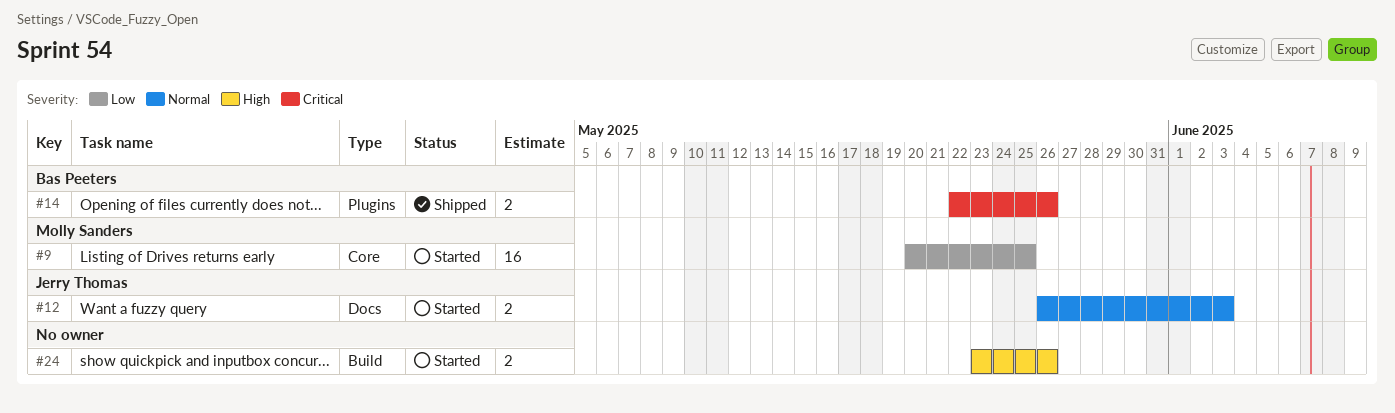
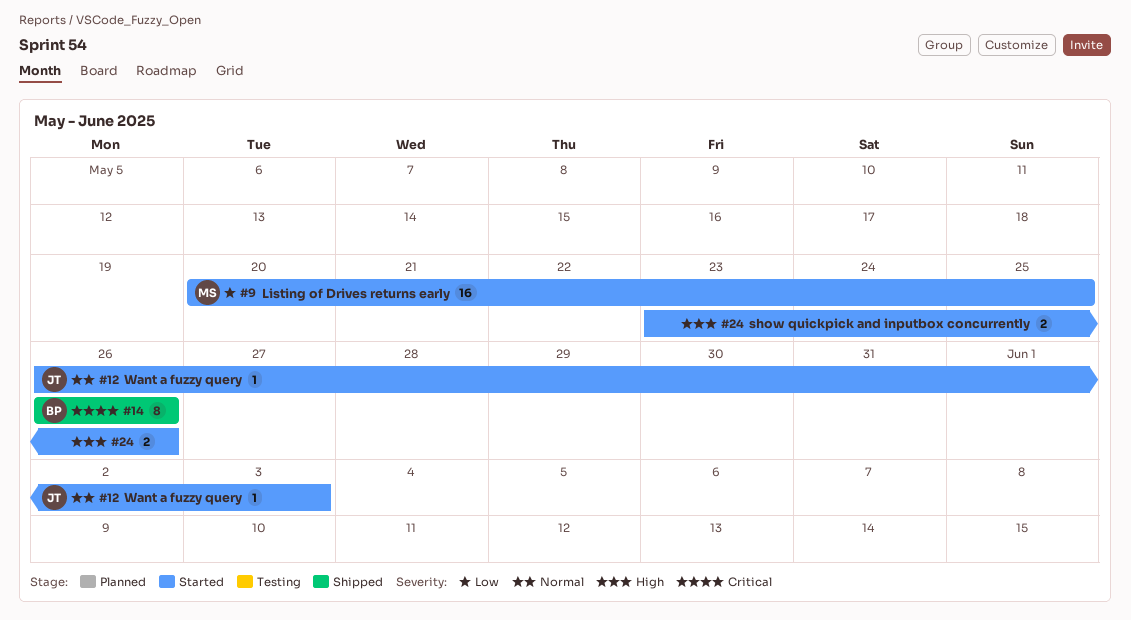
#12, estimate: 2 -> 1
#14, estimate: 2 -> 8
#14, start: May 22 -> May 26

